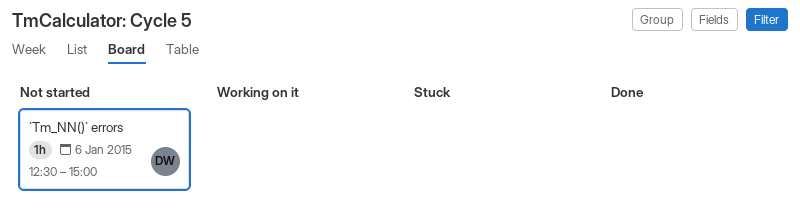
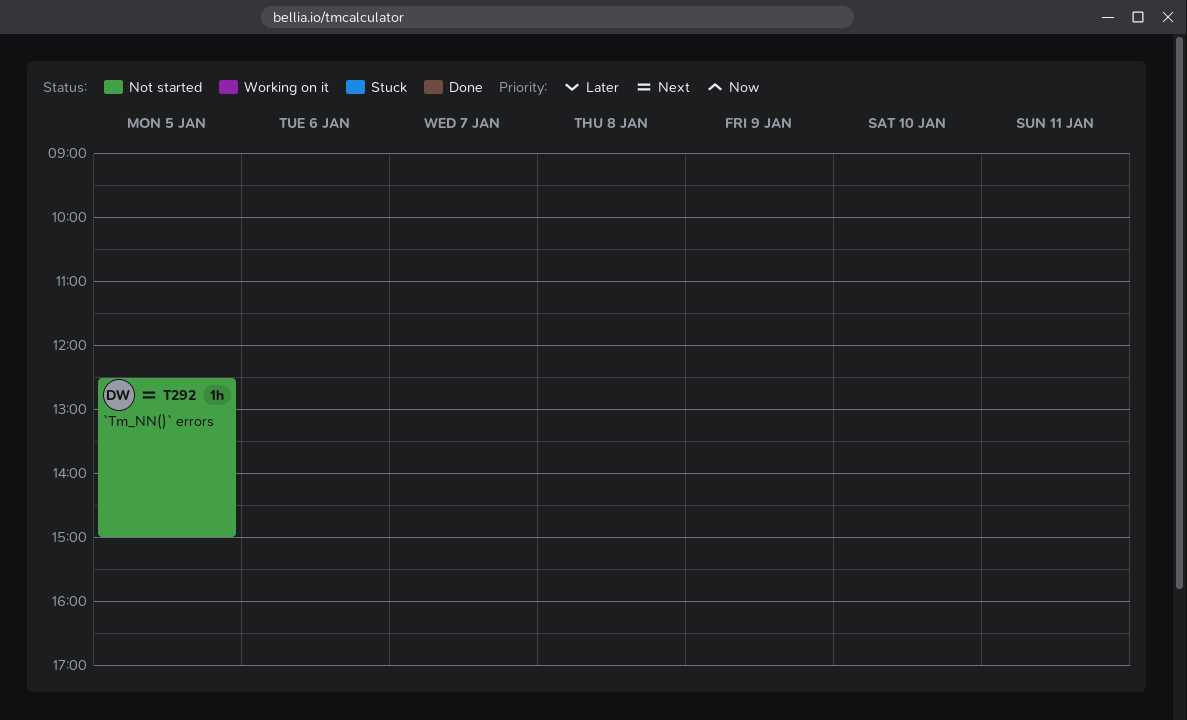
`Tm_NN()` errors, day: Jan 6 -> Jan 5

